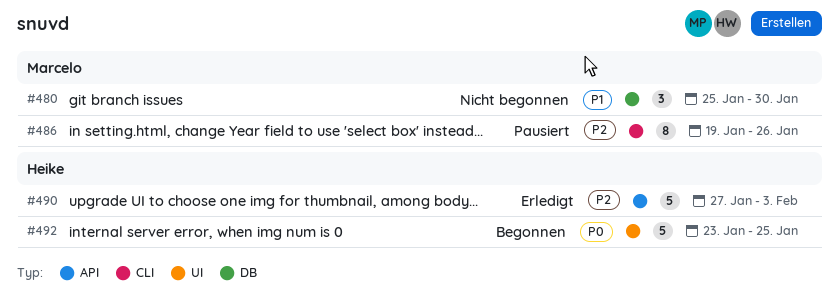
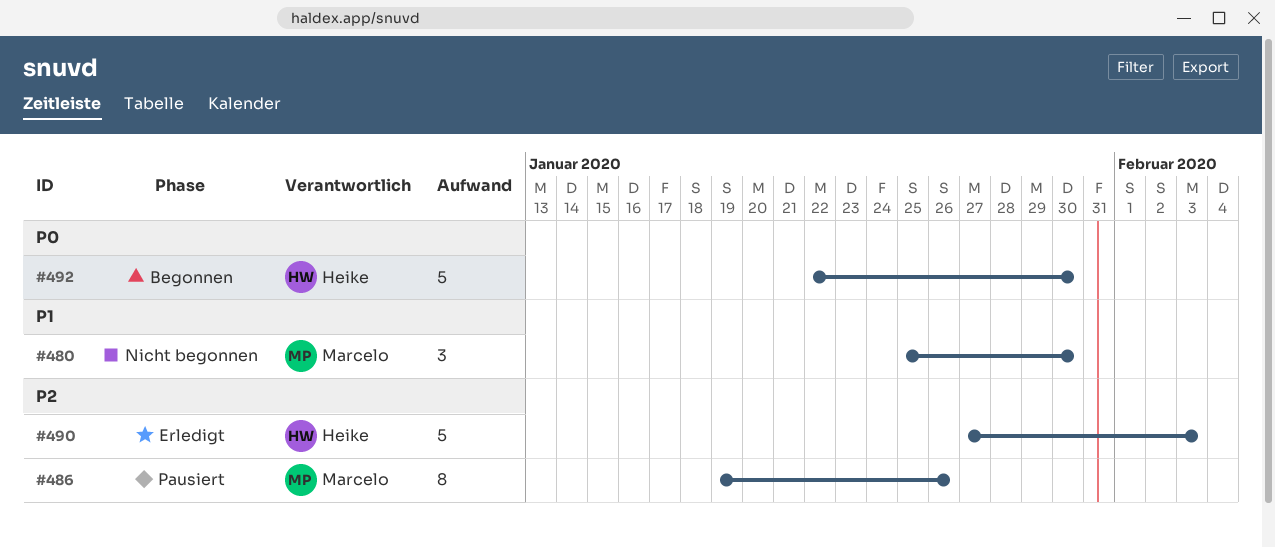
#492, start: Jan 23 -> Jan 22
#492, due: Jan 25 -> Jan 30

